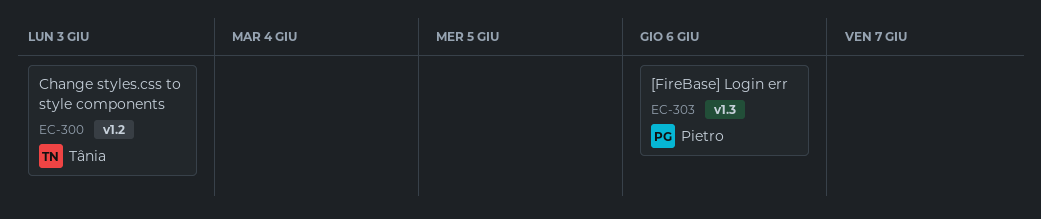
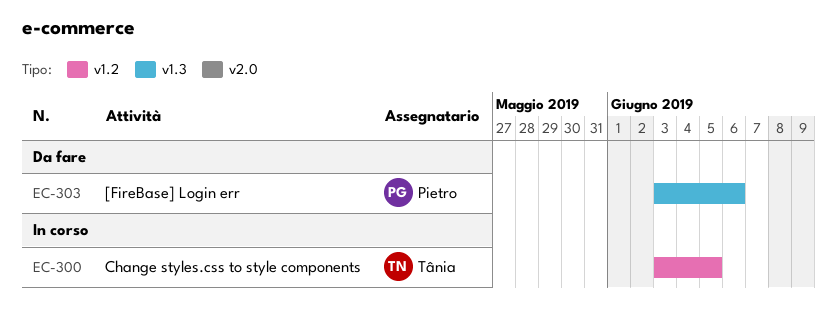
EC-300, due: Jun 3 -> Jun 5

